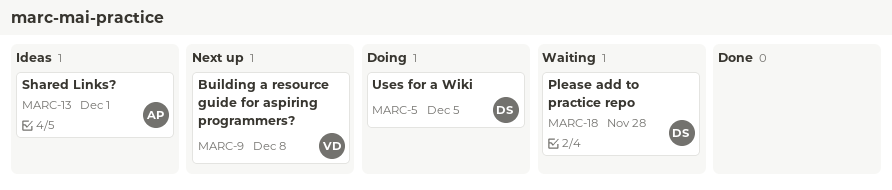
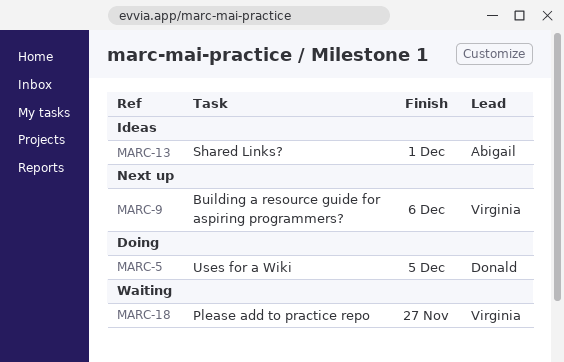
MARC-9, due: Dec 8 -> Dec 6
MARC-18, owner: Donald -> Virginia
MARC-18, due: Nov 28 -> Nov 27

